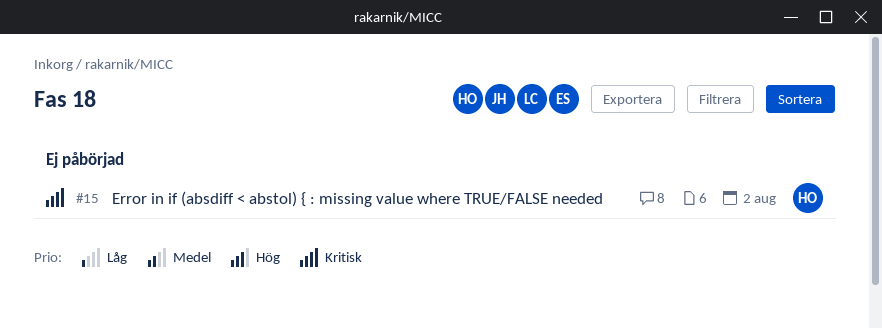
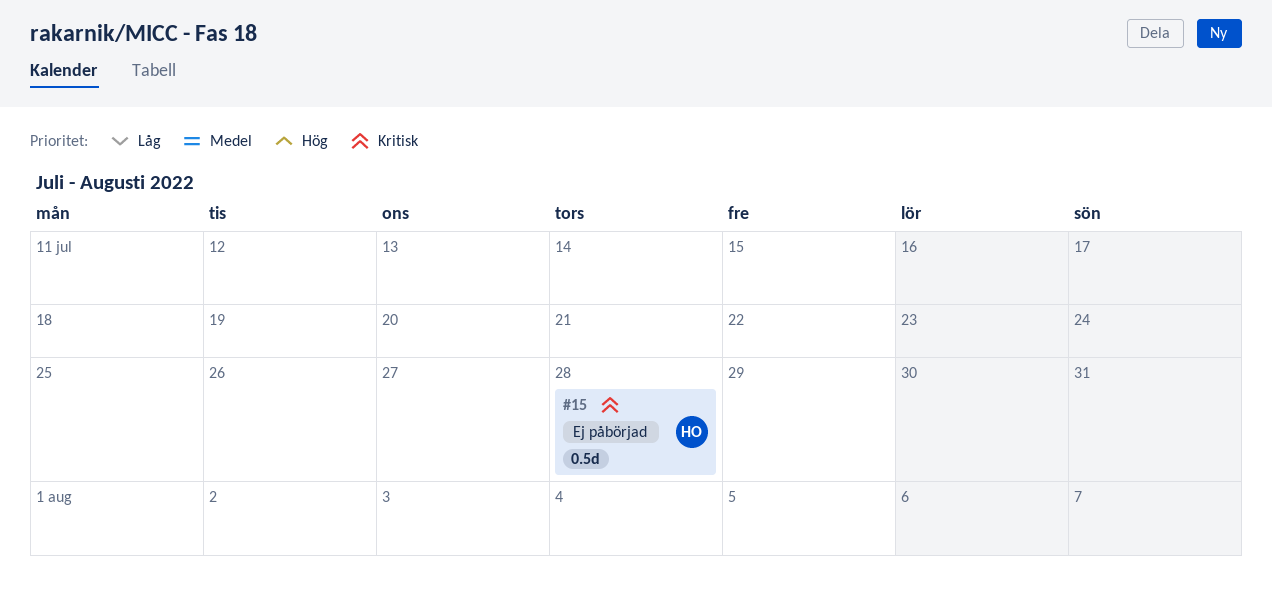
#15, due: Aug 2 -> Jul 28

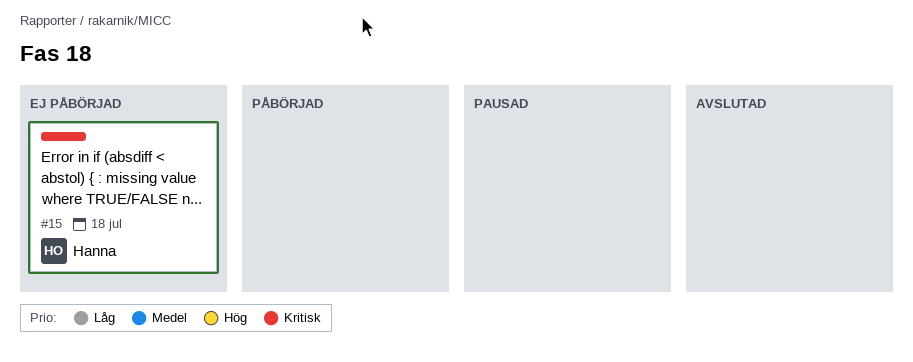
#15, due: Jul 28 -> Jul 18

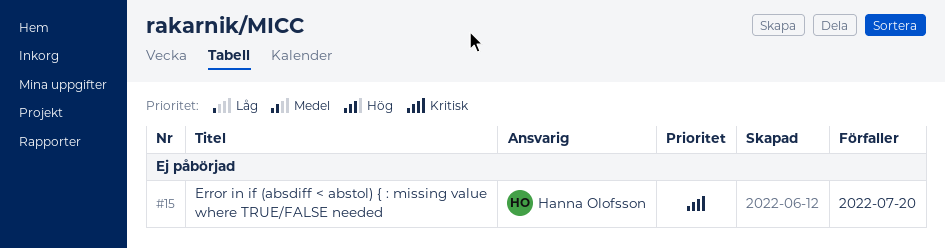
#15, due: Jul 18 -> Jul 20

